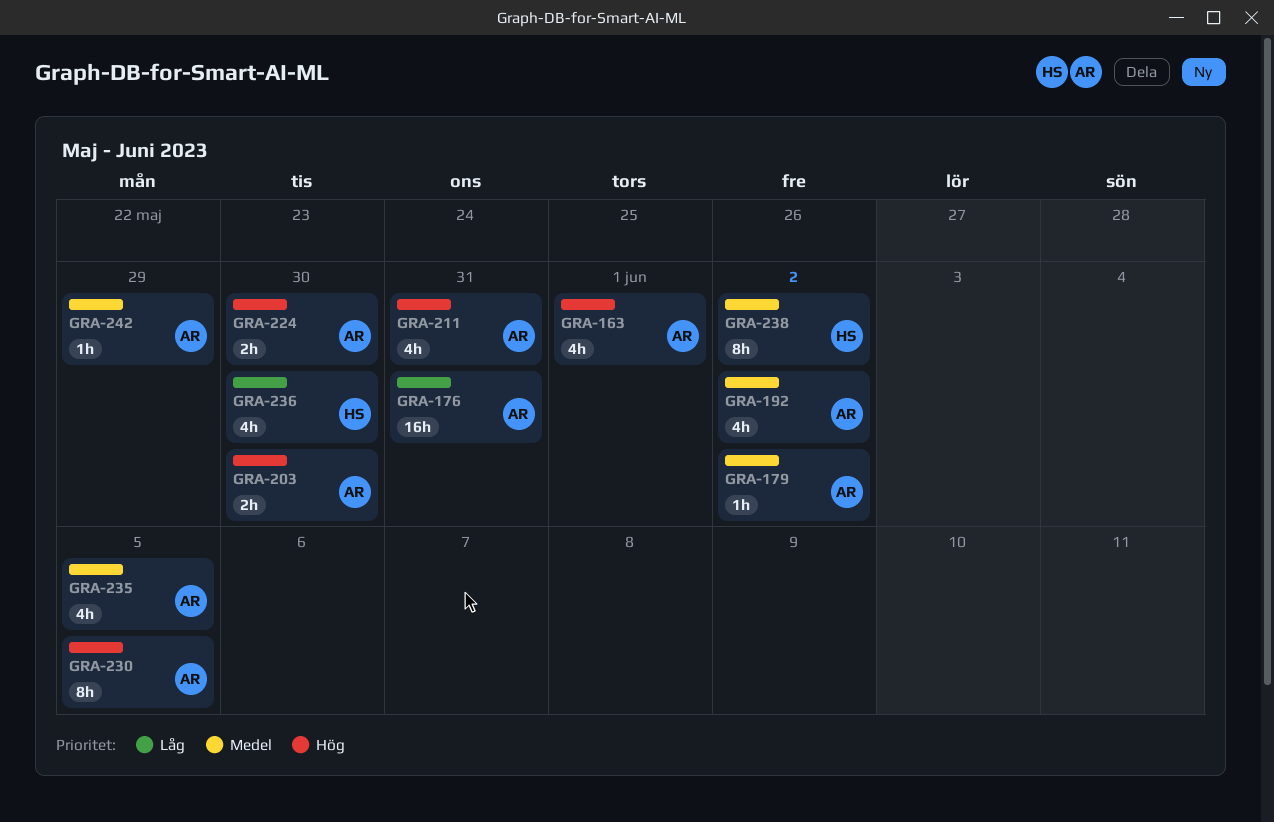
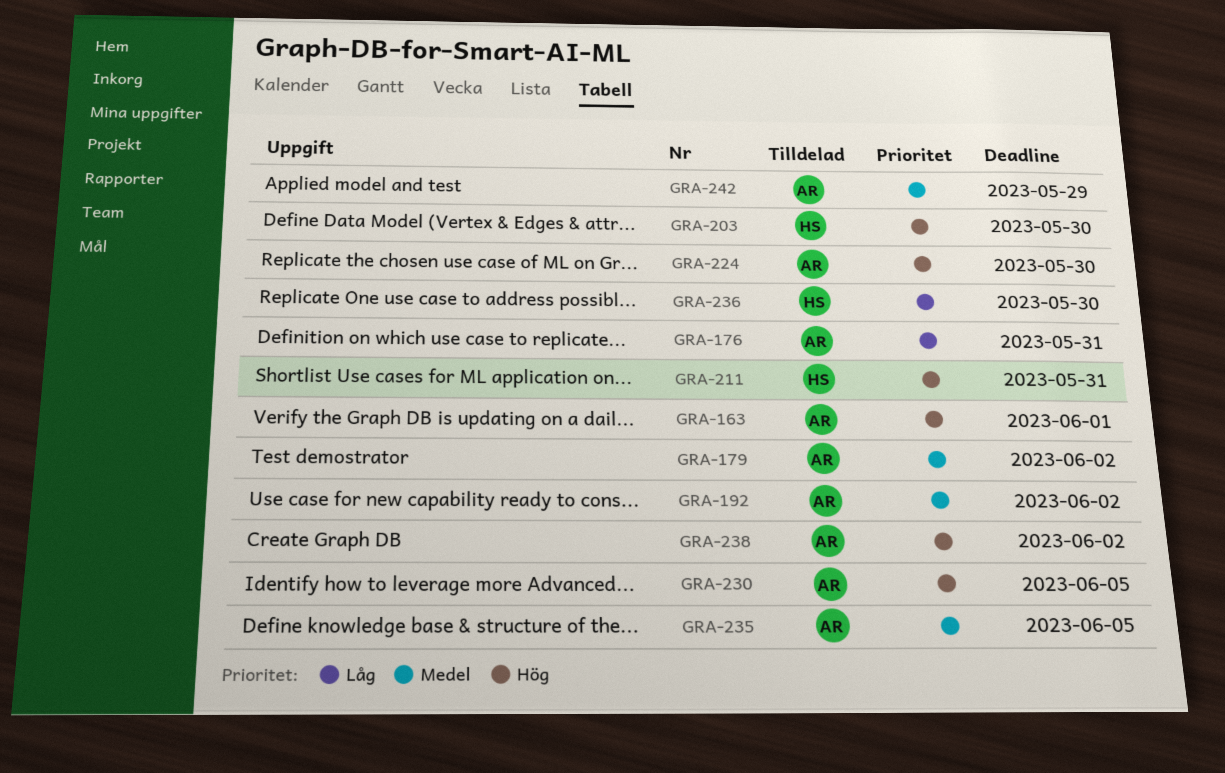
GRA-203, owner: AR -> HS
GRA-211, owner: AR -> HS
GRA-238, owner: HS -> AR
GRA-238, priority: Medel -> Hög

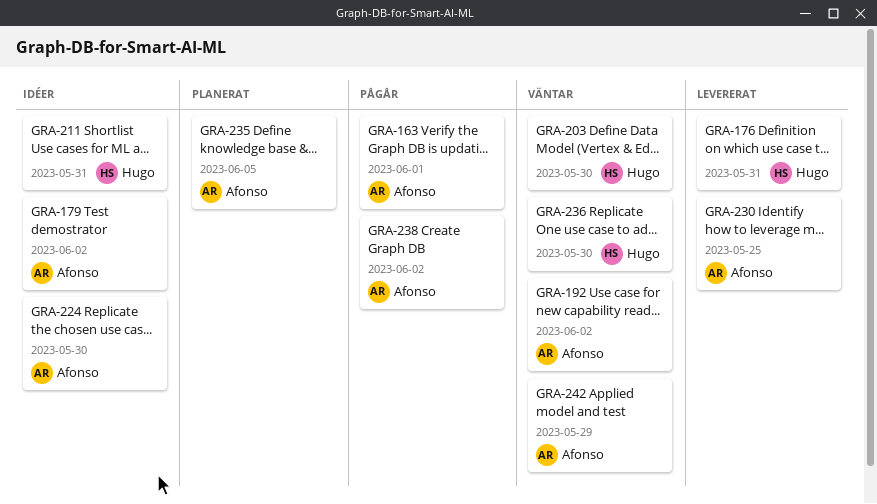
GRA-176, owner: Afonso -> Hugo
GRA-230, due: Jun 5 -> May 25

